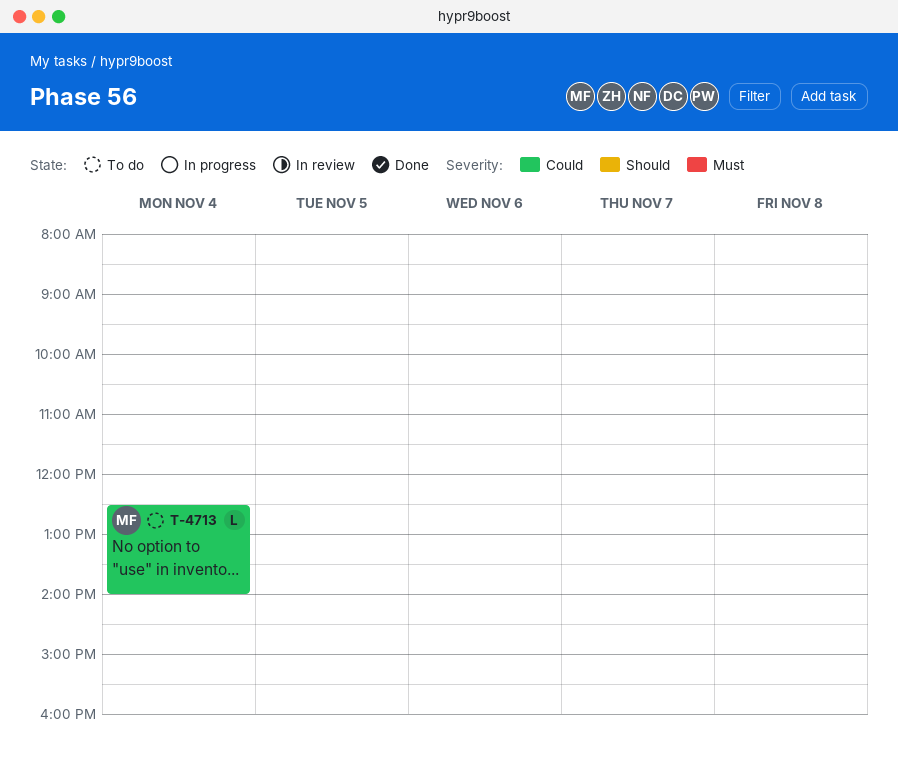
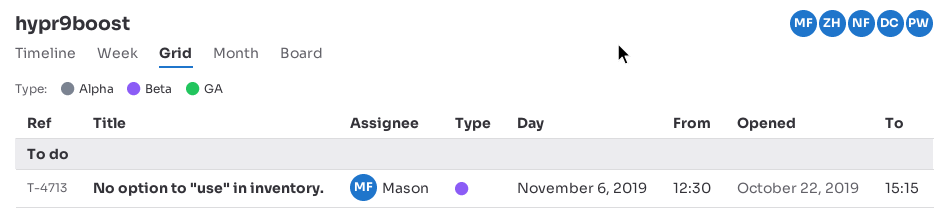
T-4713, day: Nov 4 -> Nov 6
T-4713, ends: 14:00 -> 15:15

